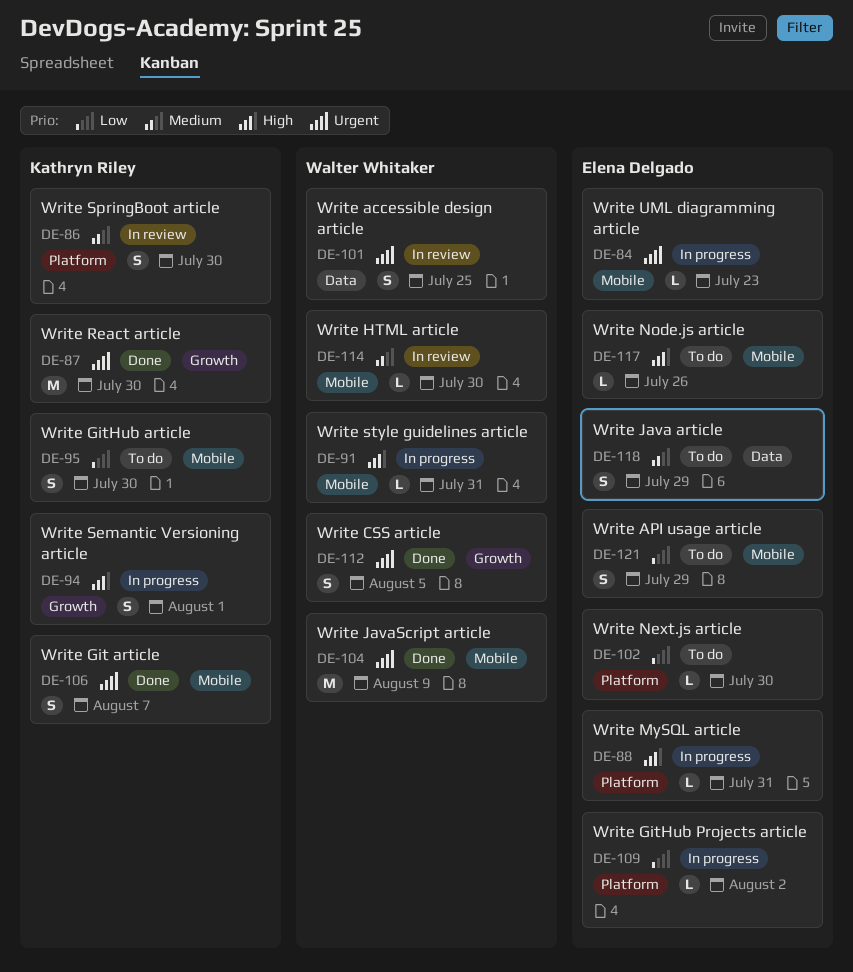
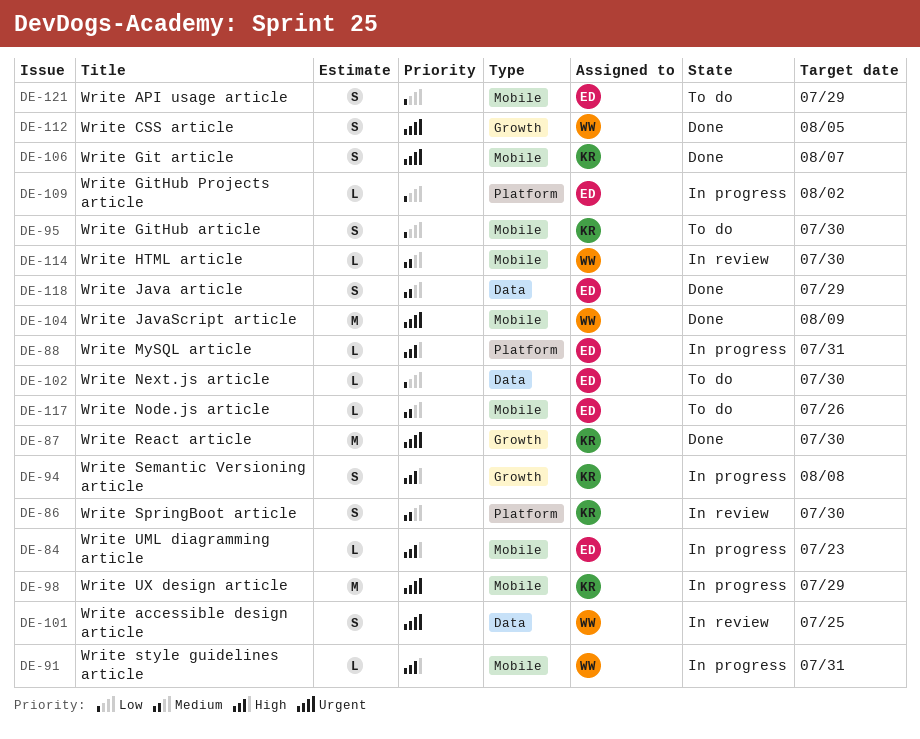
DE-84, priority: Urgent -> High
DE-94, due: Aug 1 -> Aug 8
DE-98: none -> present
DE-102, label: Platform -> Data
DE-117, priority: High -> Medium
DE-118, status: To do -> Done

